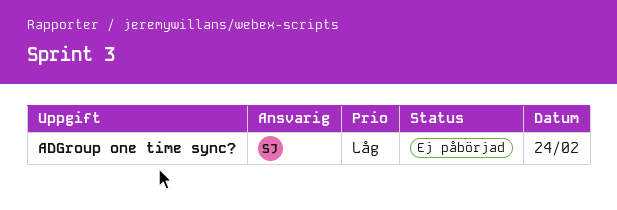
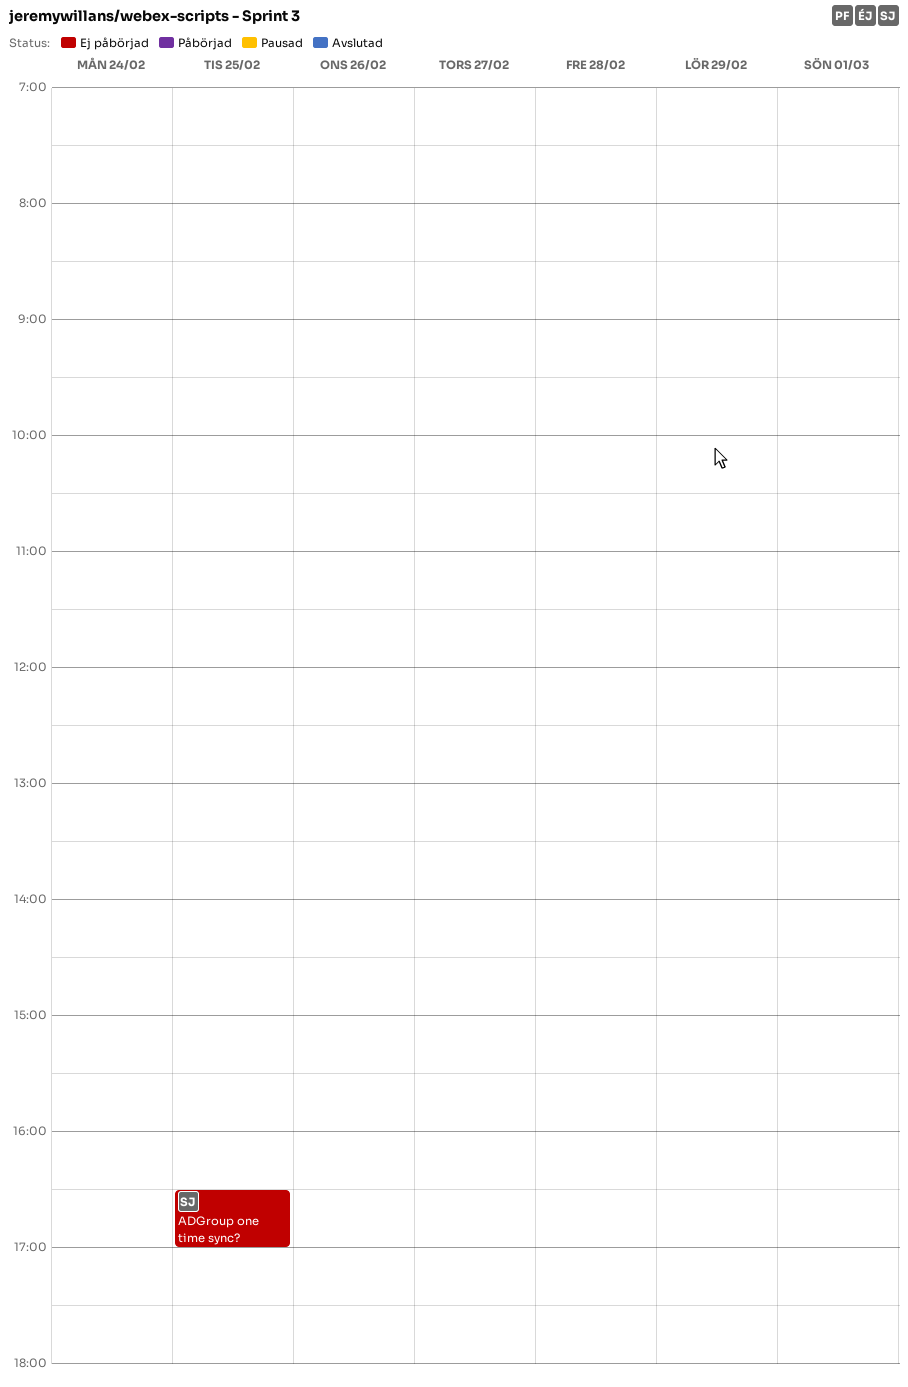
ADGroup one time sync?, day: Feb 24 -> Feb 25

